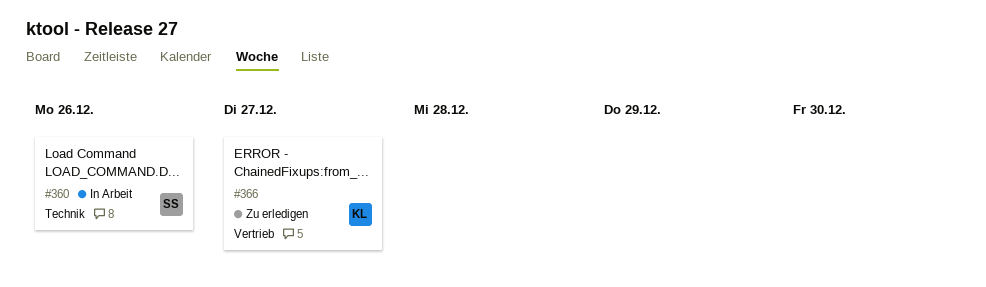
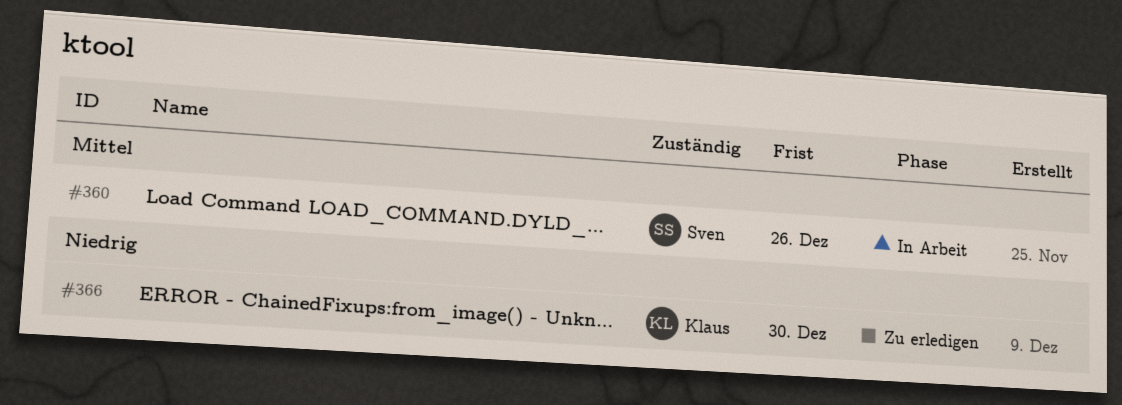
#366, due: Dec 27 -> Dec 30

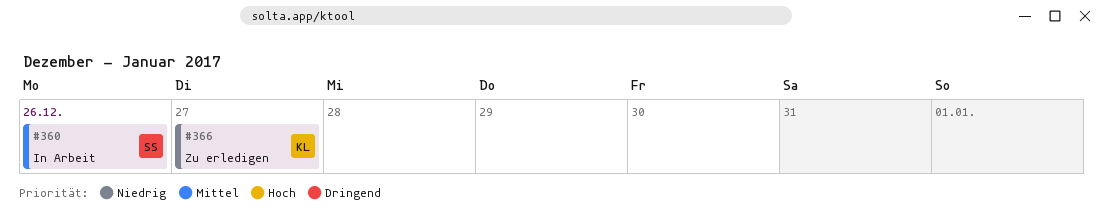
#366, due: Dec 30 -> Dec 27

